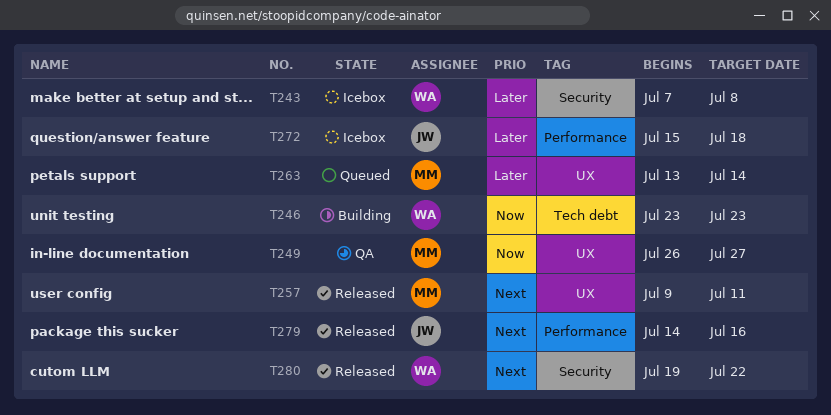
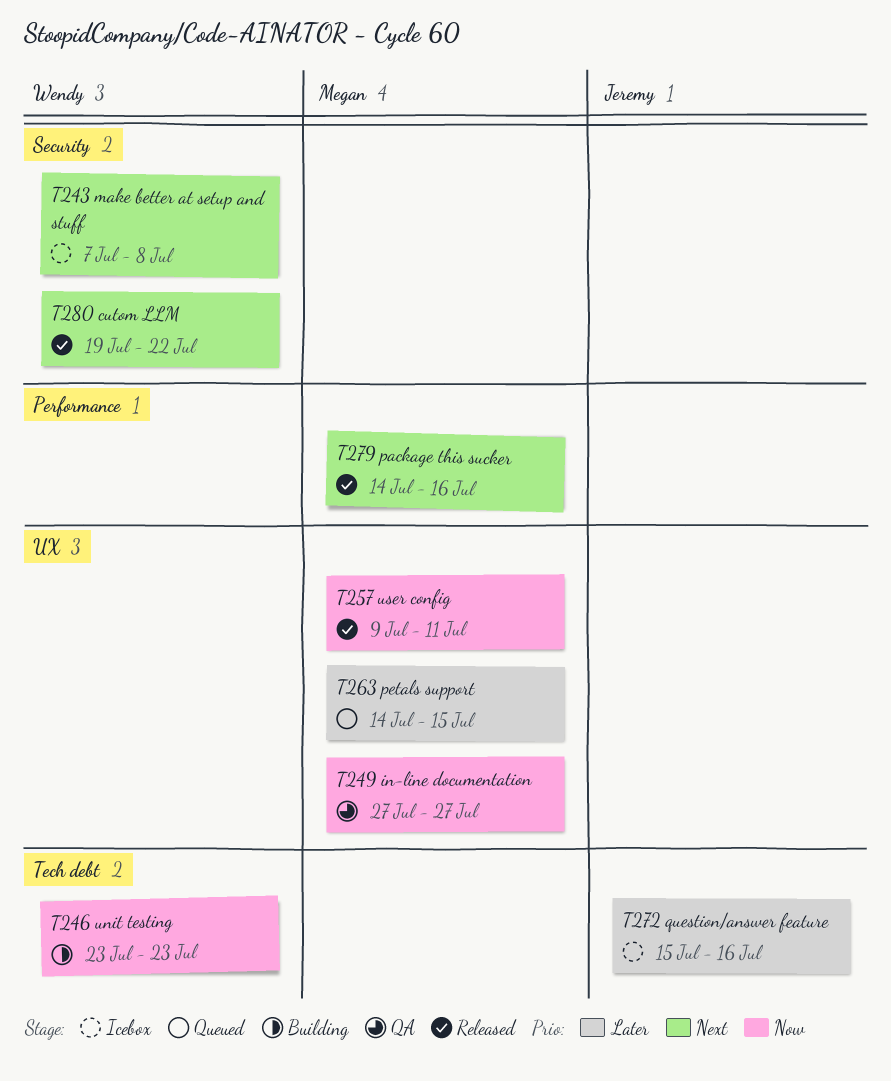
T243, priority: Later -> Next
T249, start: Jul 26 -> Jul 27
T257, priority: Next -> Now
T263, start: Jul 13 -> Jul 14
T263, due: Jul 14 -> Jul 15
T272, label: Performance -> Tech debt
T272, due: Jul 18 -> Jul 16
T279, owner: Jeremy -> Megan

